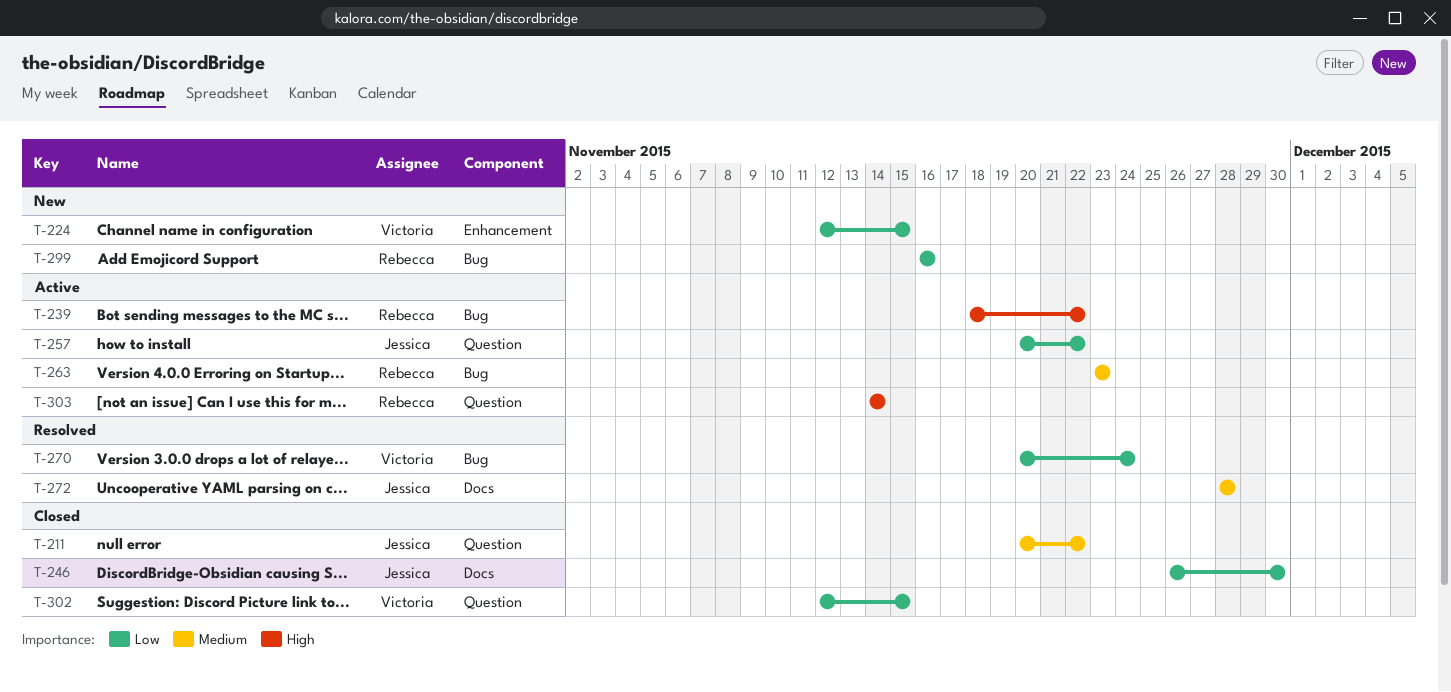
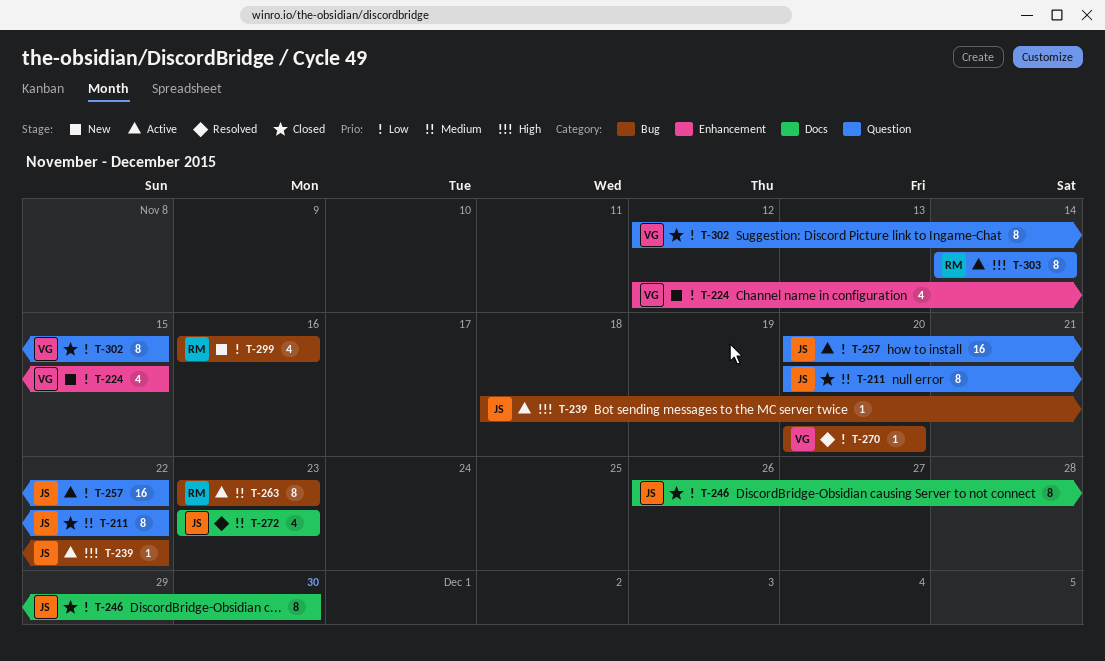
T-239, owner: Rebecca -> Jessica
T-270, due: Nov 24 -> Nov 20
T-272, start: Nov 28 -> Nov 23
T-272, due: Nov 28 -> Nov 23

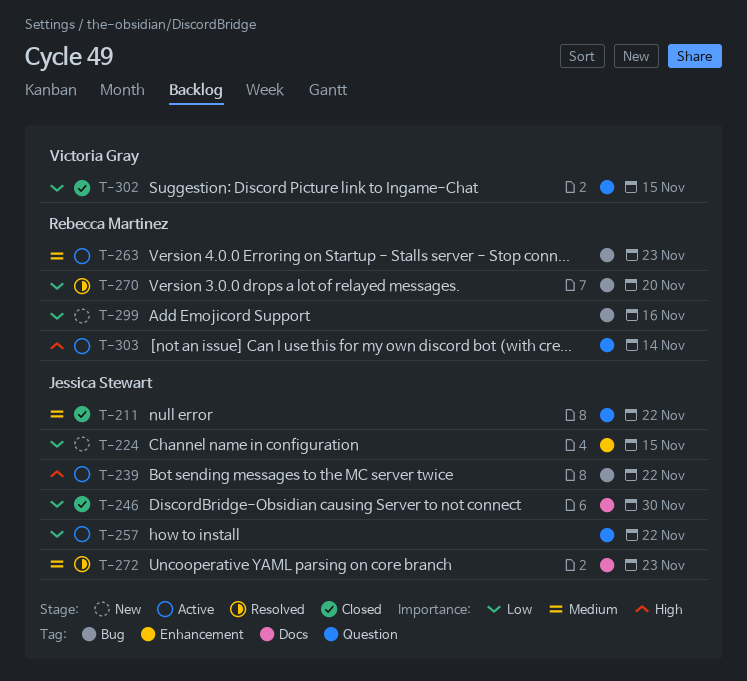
T-224, owner: Victoria Gray -> Jessica Stewart
T-270, owner: Victoria Gray -> Rebecca Martinez

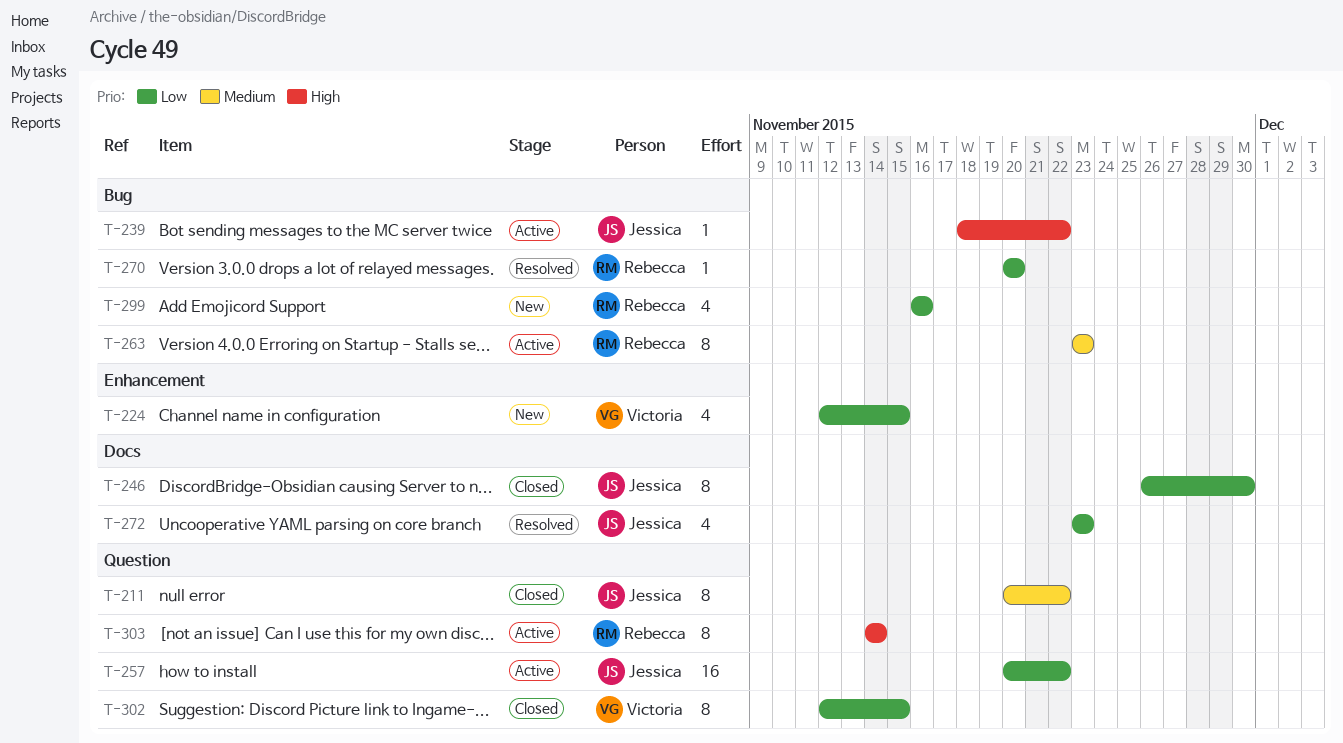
T-224, owner: Jessica Stewart -> Victoria Gray
T-272, priority: Medium -> Low

